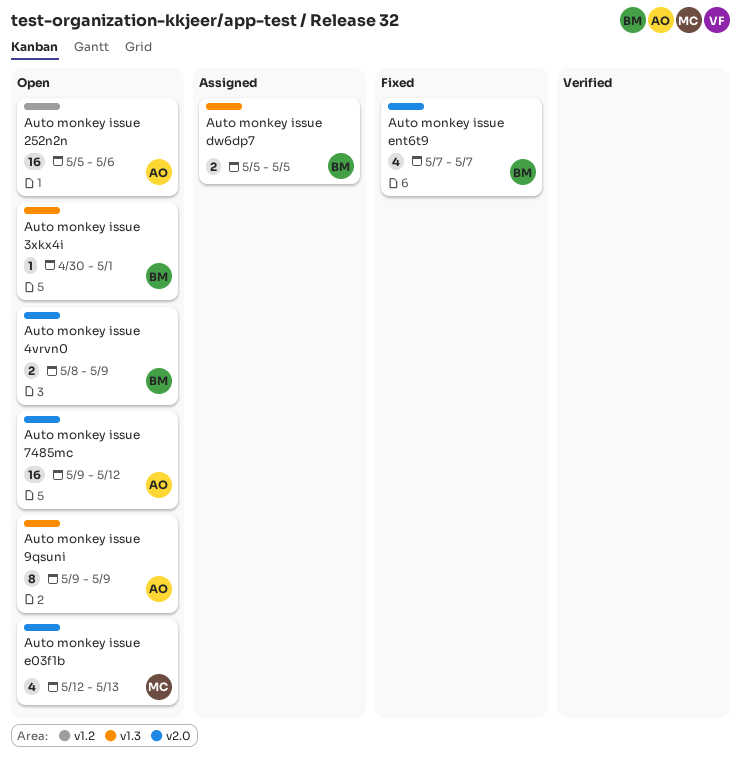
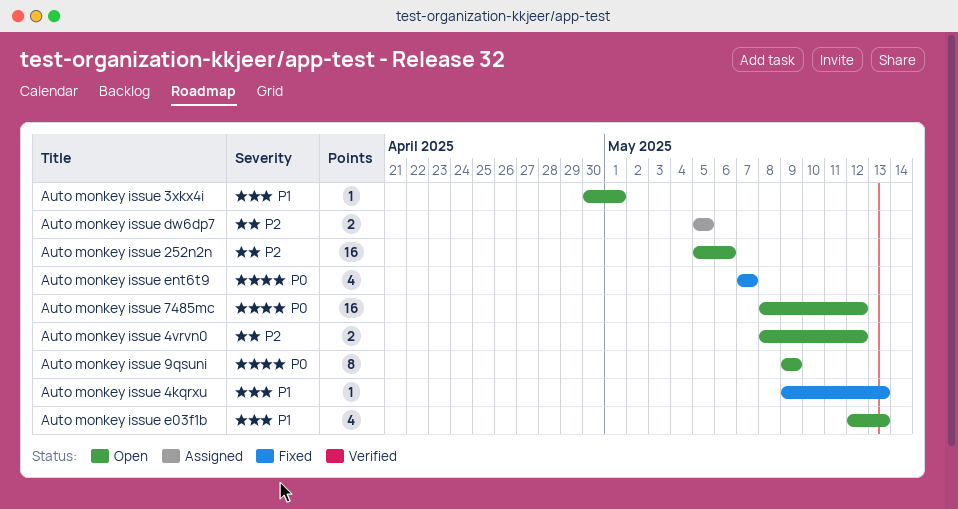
Auto monkey issue 4kqrxu: none -> present
Auto monkey issue 4vrvn0, due: May 9 -> May 12
Auto monkey issue 7485mc, start: May 9 -> May 8

